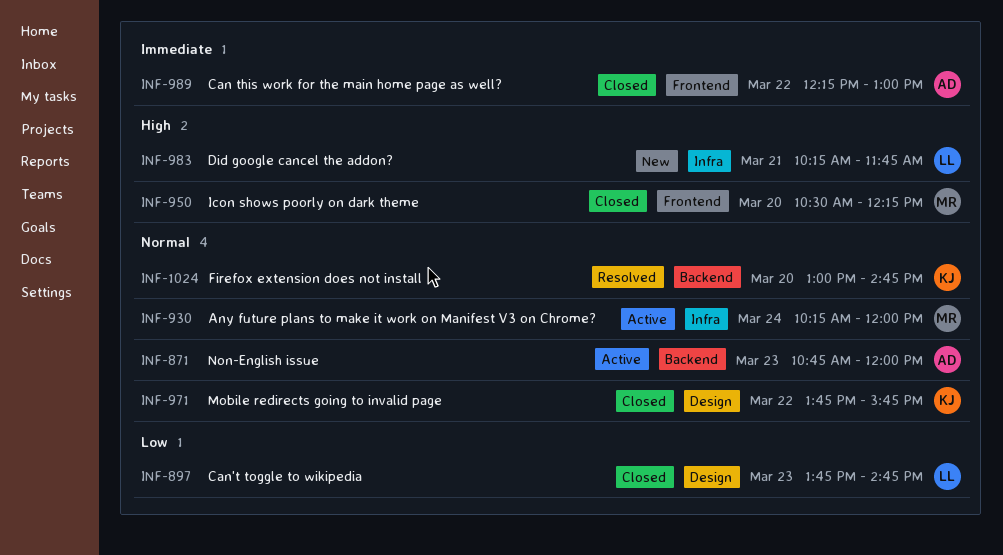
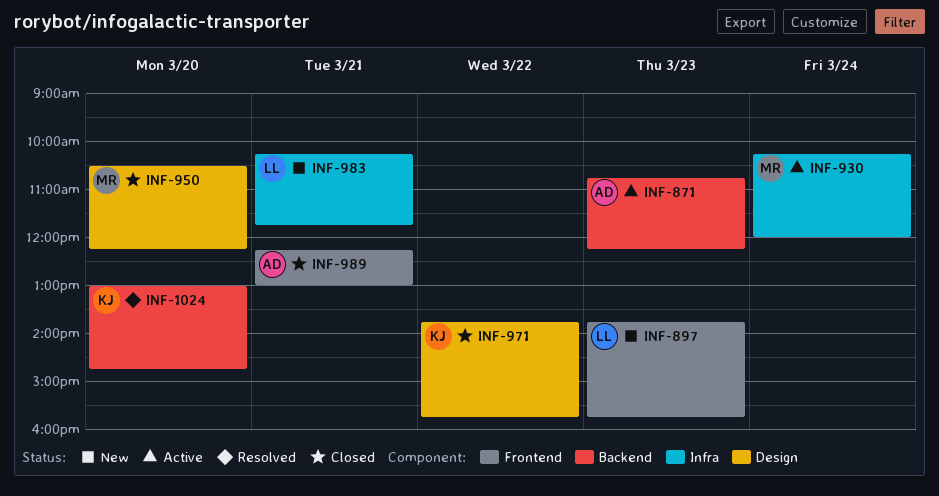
INF-871, ends: 12:00 -> 12:15
INF-897, status: Closed -> New
INF-897, label: Design -> Frontend
INF-897, ends: 14:45 -> 15:45
INF-950, label: Frontend -> Design
INF-989, day: Mar 22 -> Mar 21

